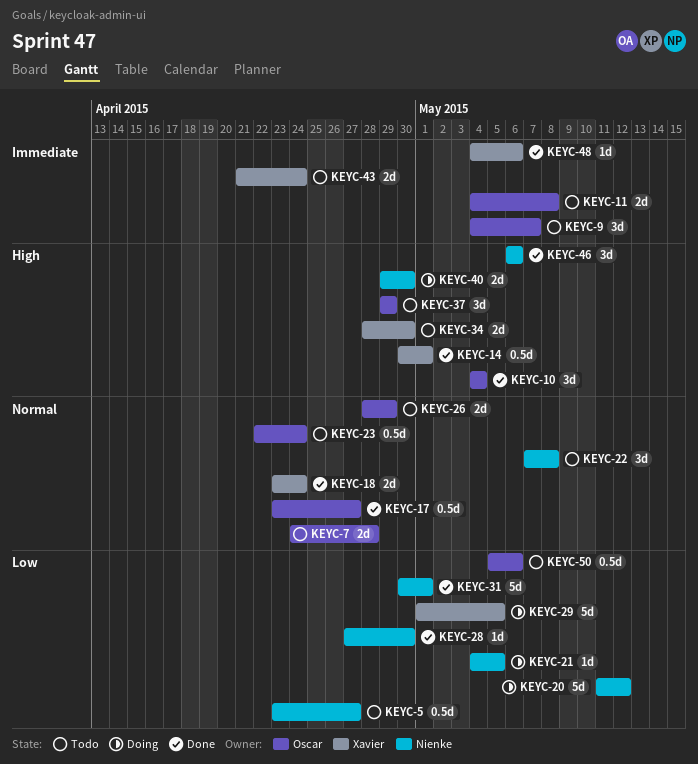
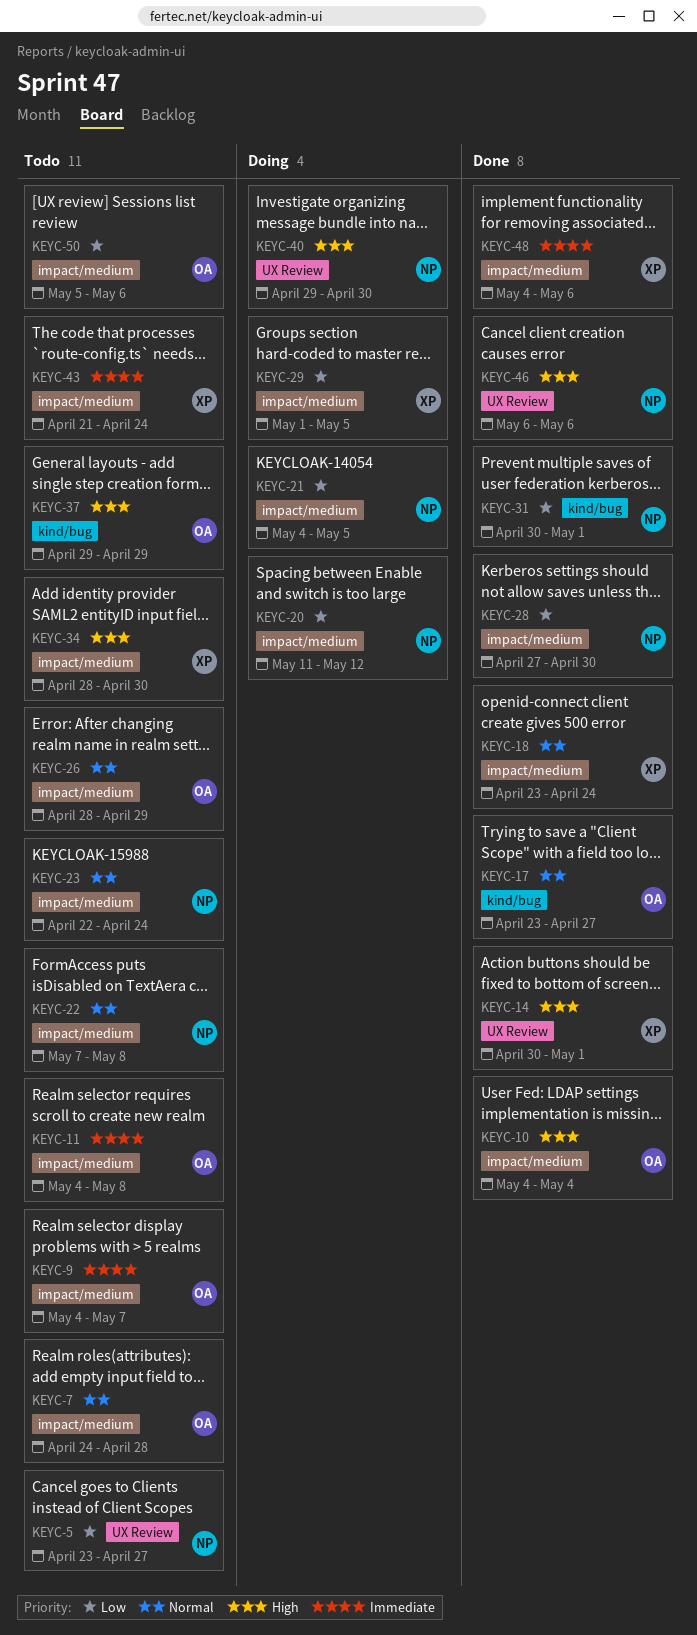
KEYC-23, owner: Oscar -> Nienke

